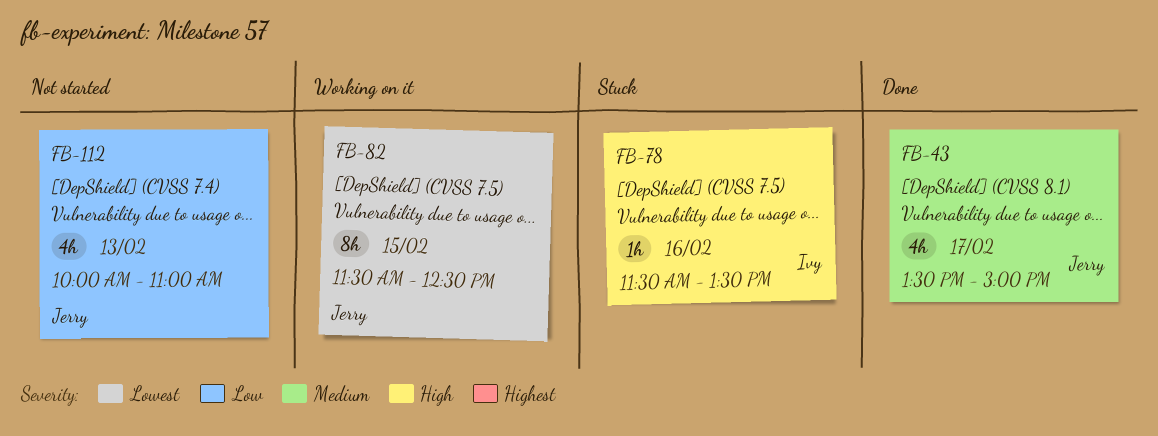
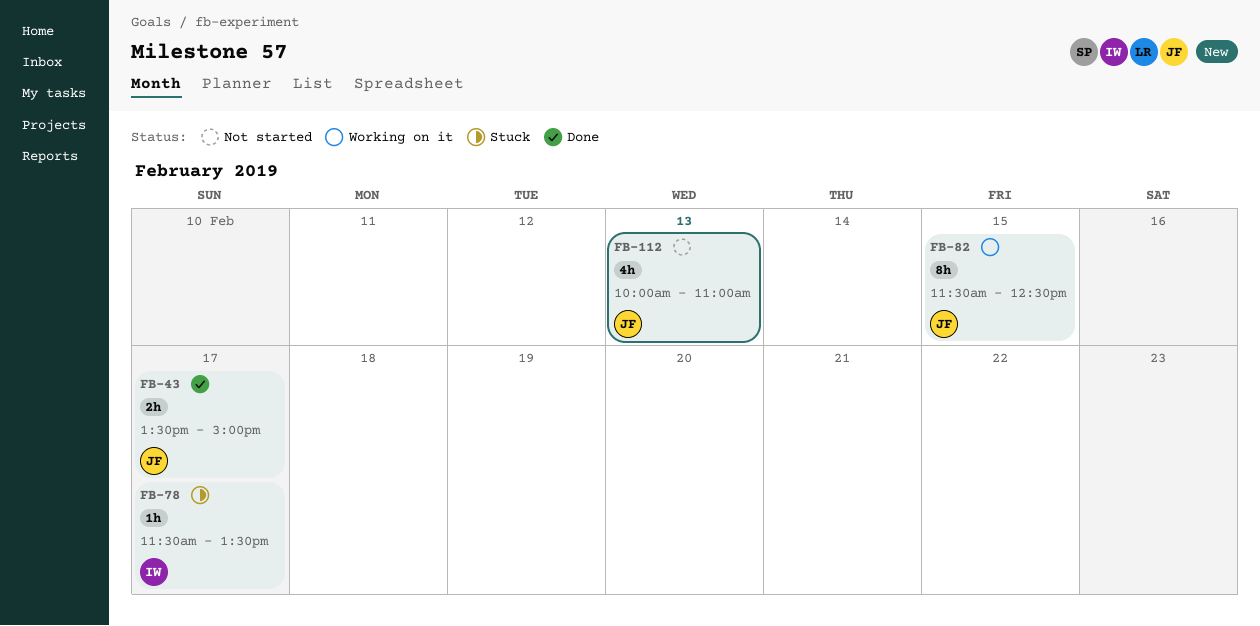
FB-43, estimate: 4h -> 2h
FB-78, day: Feb 16 -> Feb 17

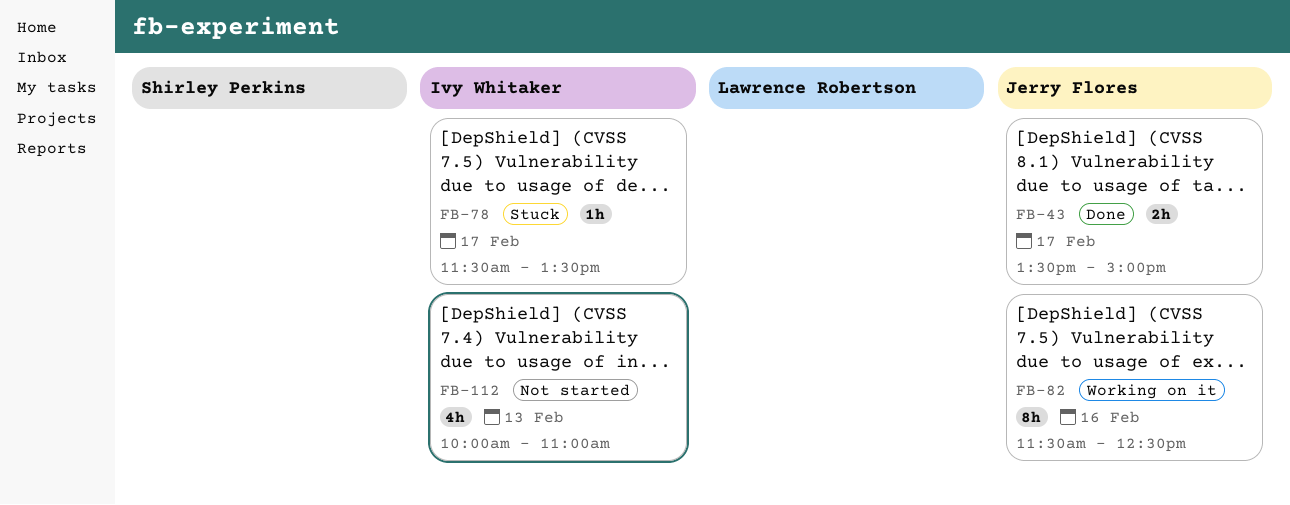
FB-82, day: Feb 15 -> Feb 16
FB-112, owner: Jerry Flores -> Ivy Whitaker

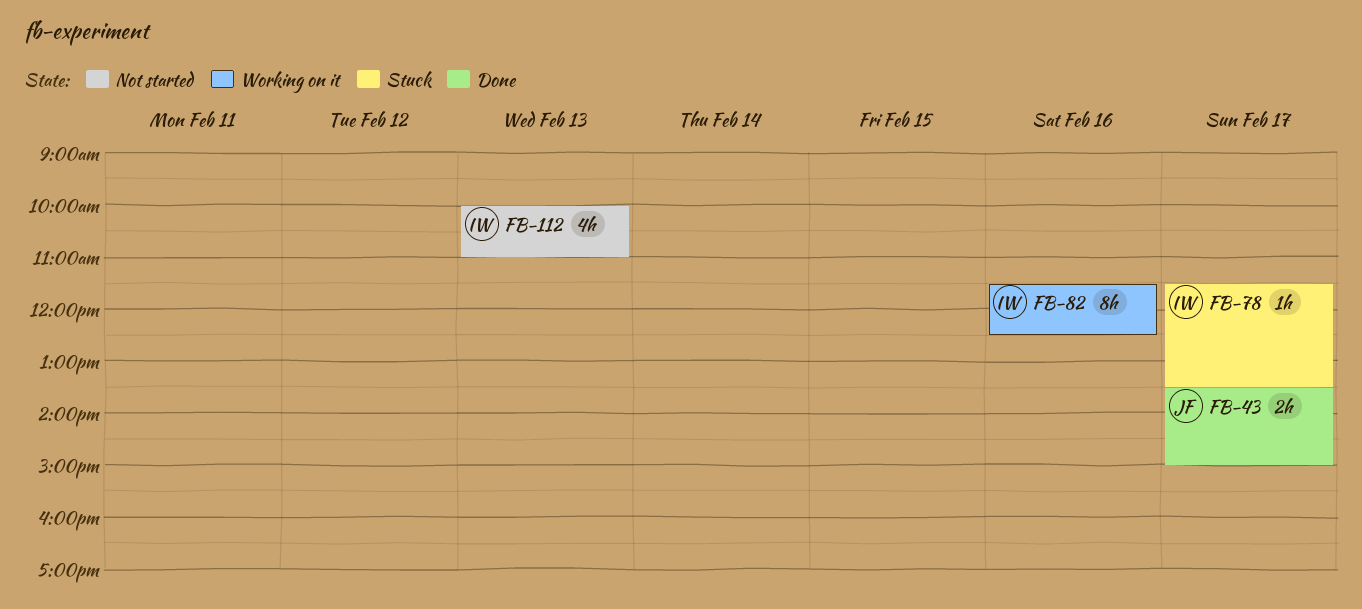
FB-82, owner: Jerry Flores -> Ivy Whitaker

